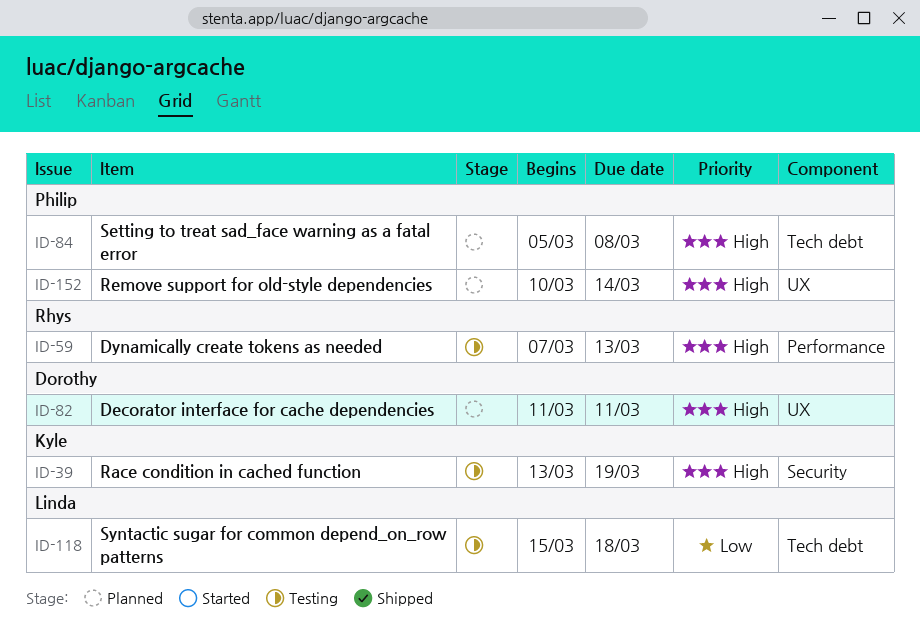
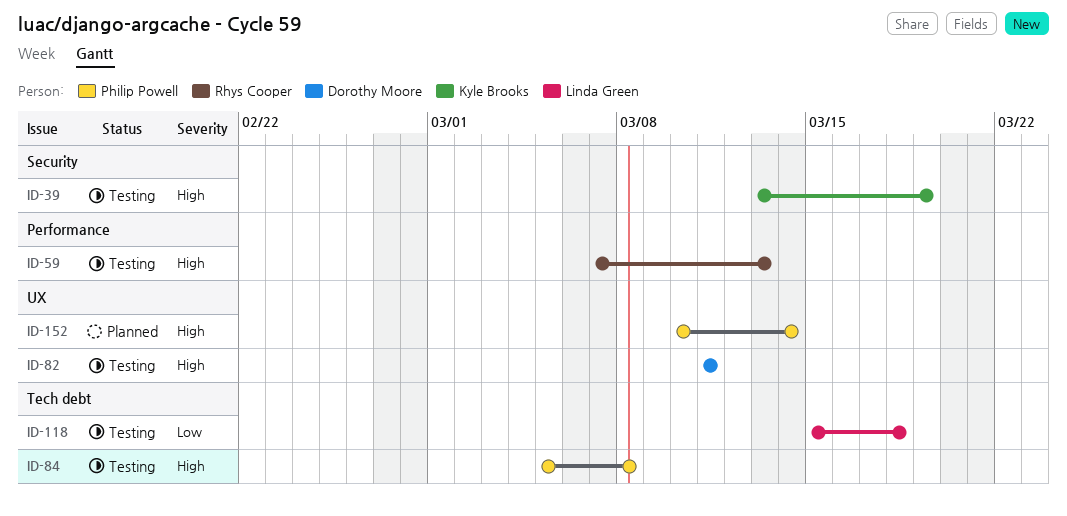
ID-82, status: Planned -> Testing
ID-84, status: Planned -> Testing

